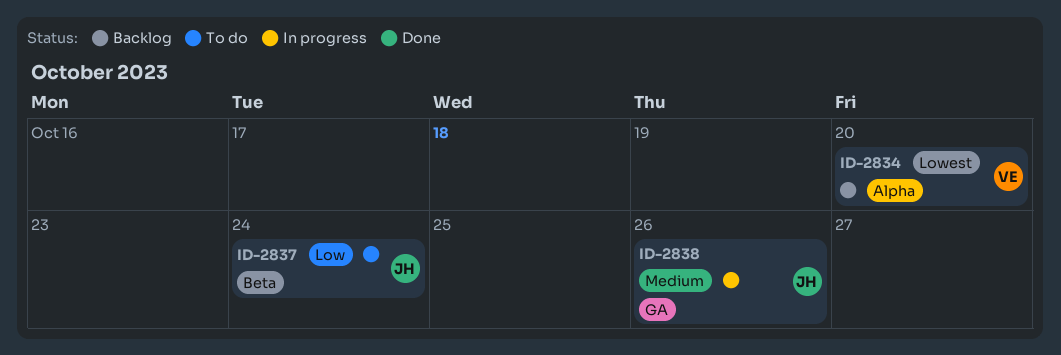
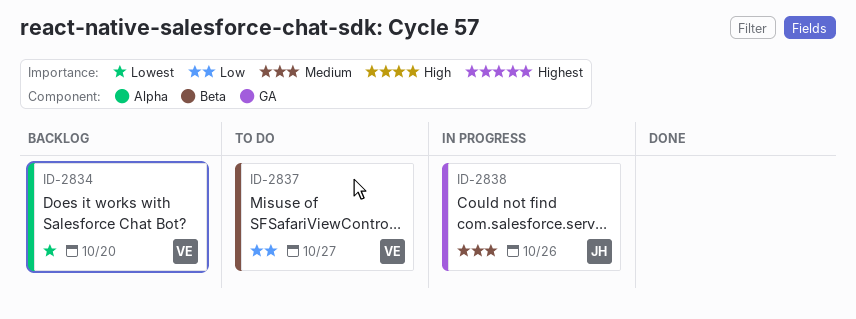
ID-2837, owner: JH -> VE
ID-2837, due: Oct 24 -> Oct 27

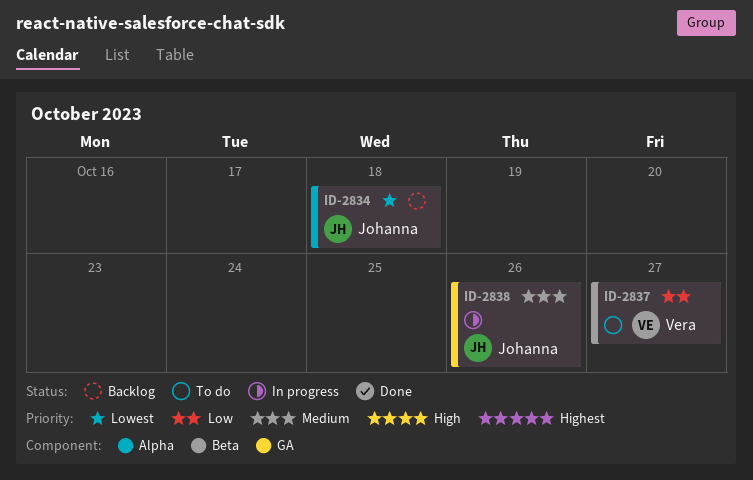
ID-2834, owner: Vera -> Johanna
ID-2834, due: Oct 20 -> Oct 18

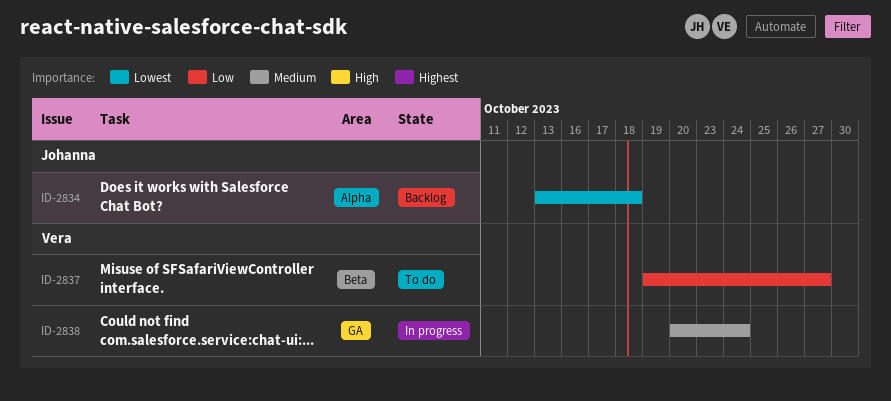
ID-2838, owner: Johanna -> Vera
ID-2838, due: Oct 26 -> Oct 24

